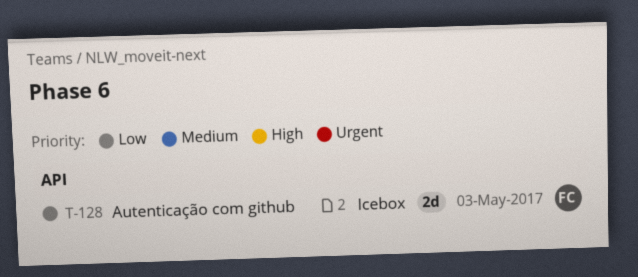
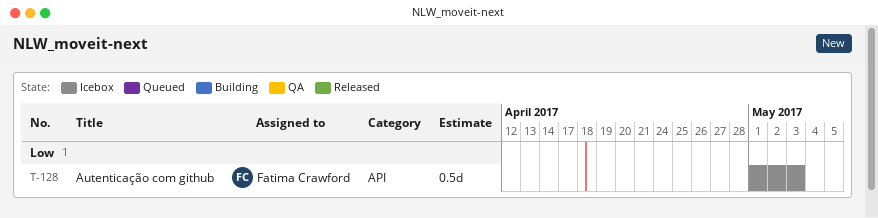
T-128, estimate: 2d -> 0.5d

